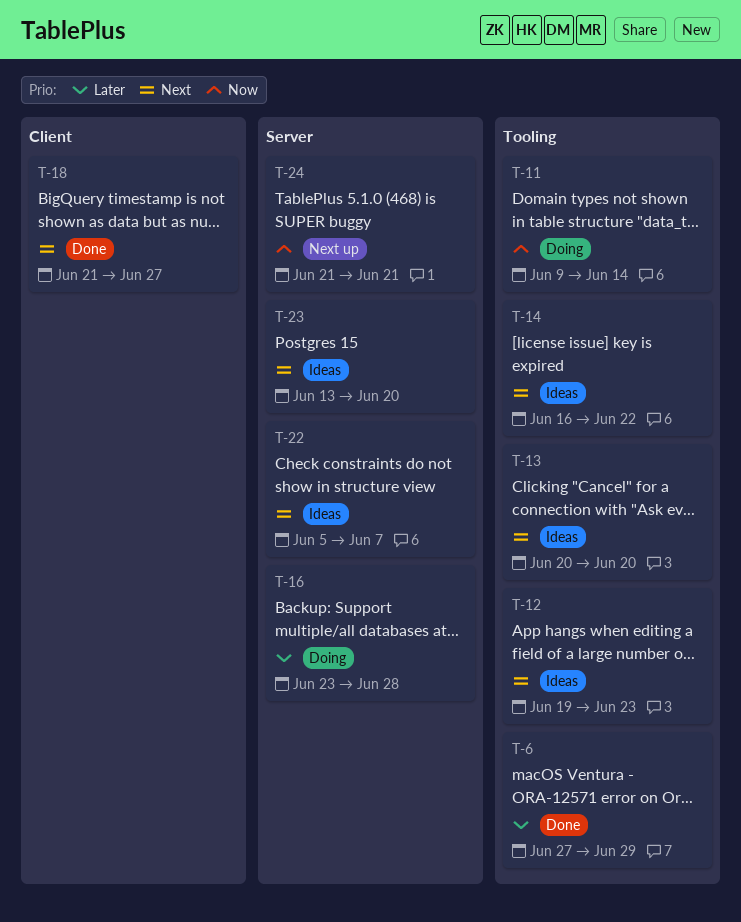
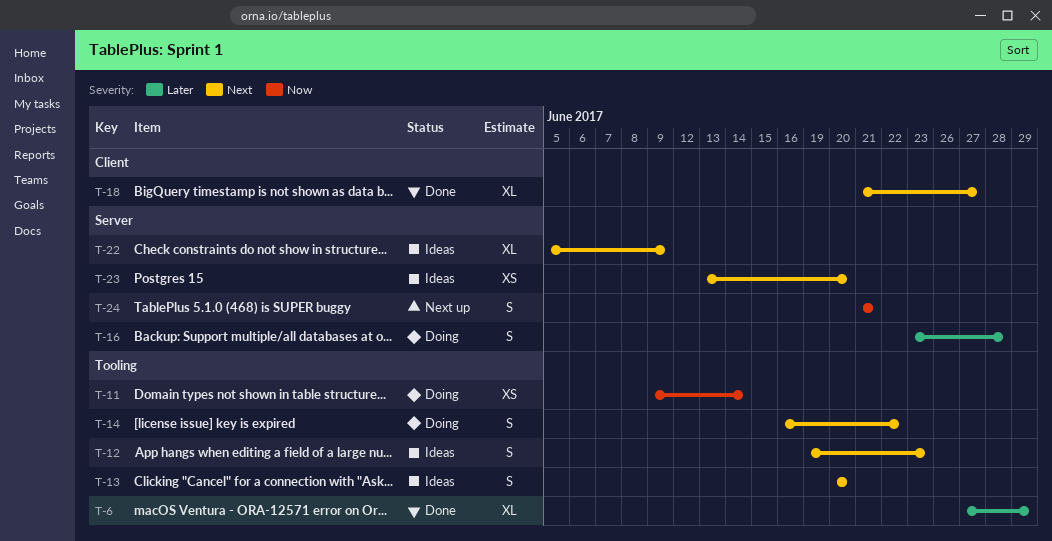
T-14, status: Ideas -> Doing
T-22, due: Jun 7 -> Jun 9

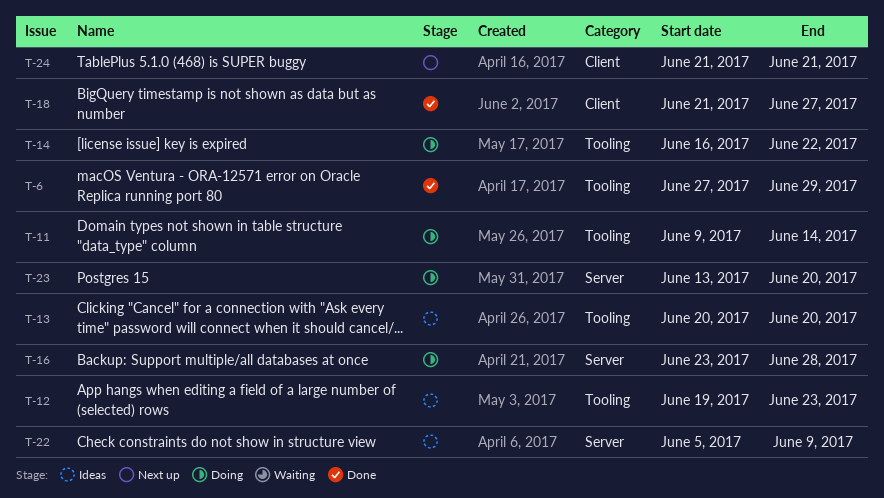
T-23, status: Ideas -> Doing
T-24, label: Server -> Client

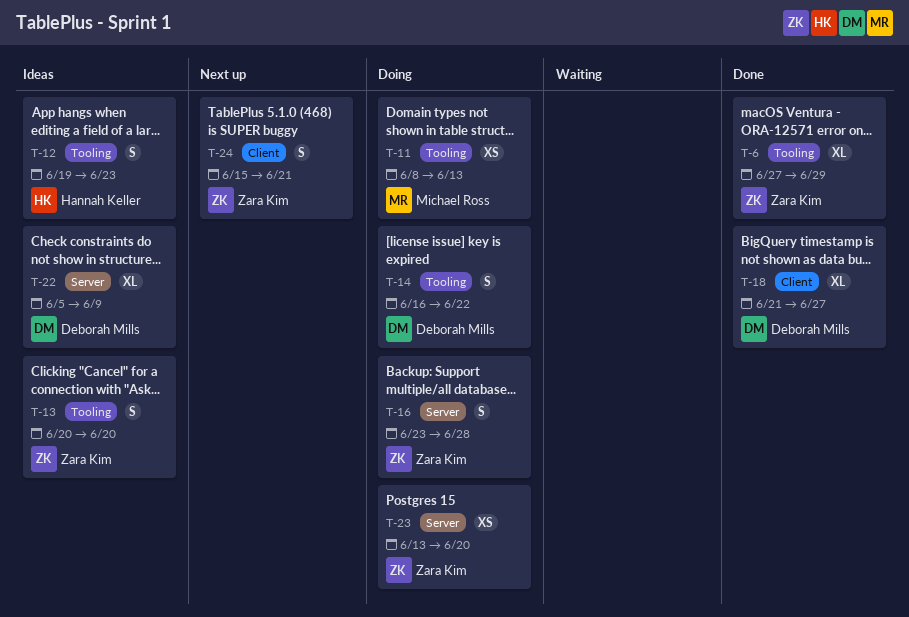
T-11, start: Jun 9 -> Jun 8
T-11, due: Jun 14 -> Jun 13
T-24, start: Jun 21 -> Jun 15

